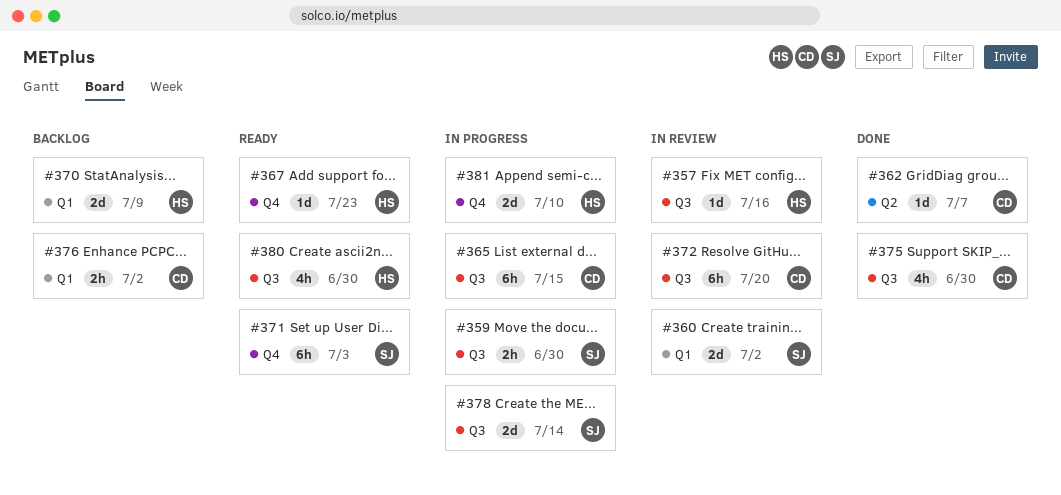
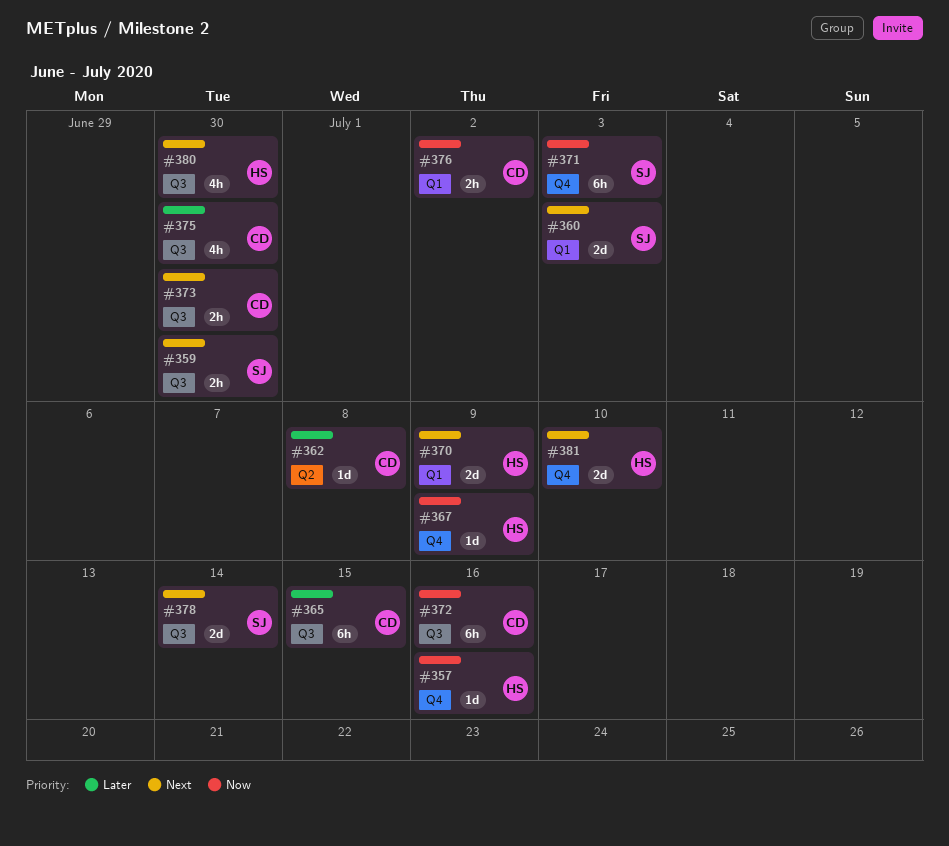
#357, label: Q3 -> Q4
#360, due: Jul 2 -> Jul 3
#362, due: Jul 7 -> Jul 8
#367, due: Jul 23 -> Jul 9
#372, due: Jul 20 -> Jul 16
#373: none -> present

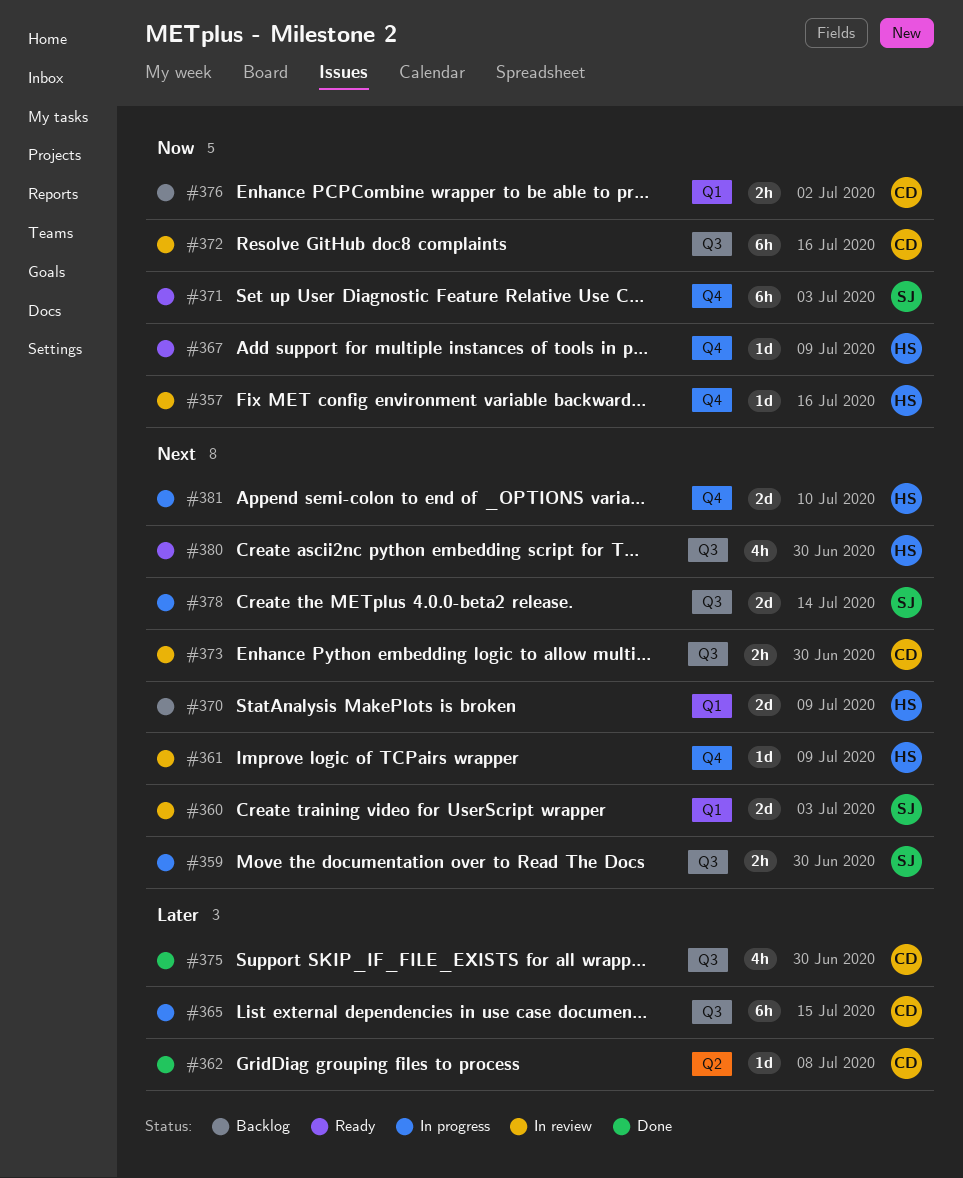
#361: none -> present

